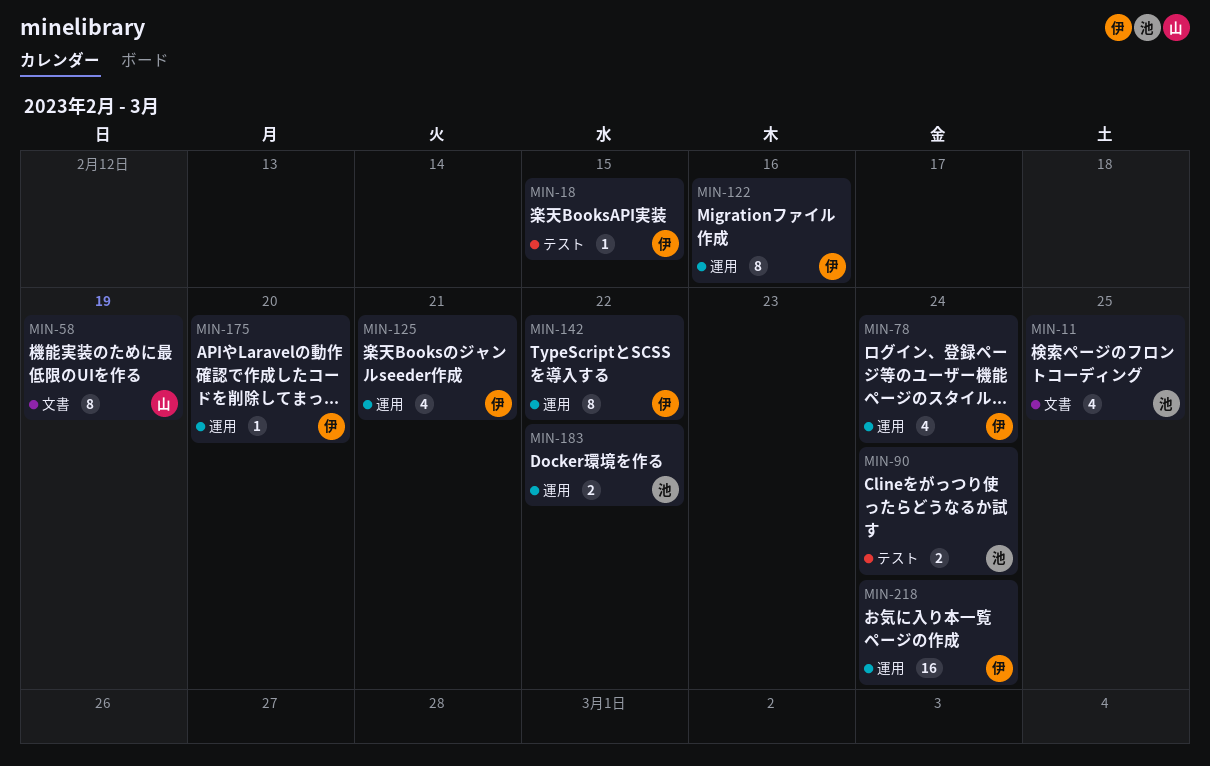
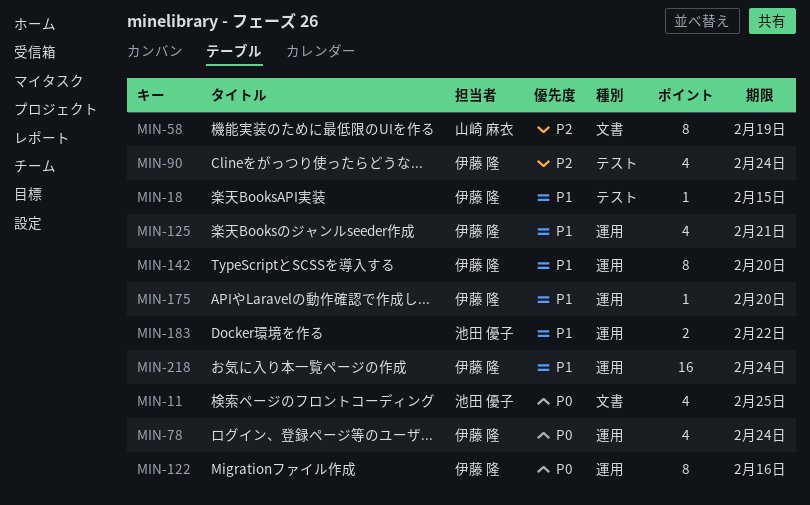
MIN-90, owner: 池田 優子 -> 伊藤 隆
MIN-90, estimate: 2 -> 4
MIN-142, due: Feb 22 -> Feb 20

